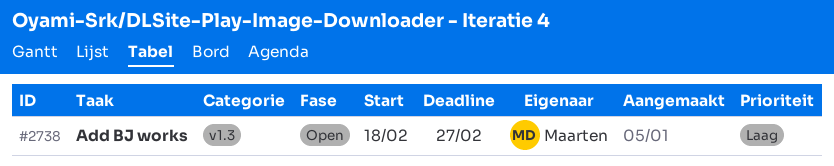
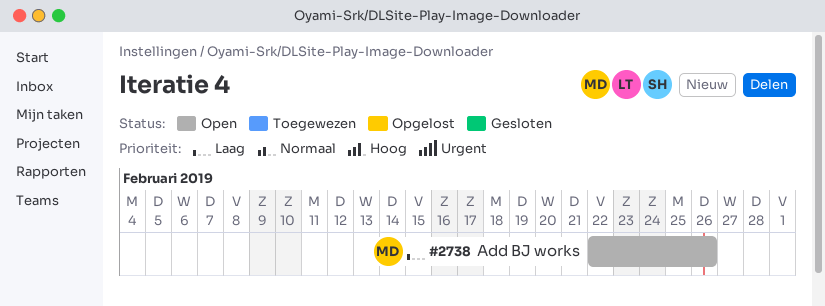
#2738, start: Feb 18 -> Feb 22
#2738, due: Feb 27 -> Feb 26

